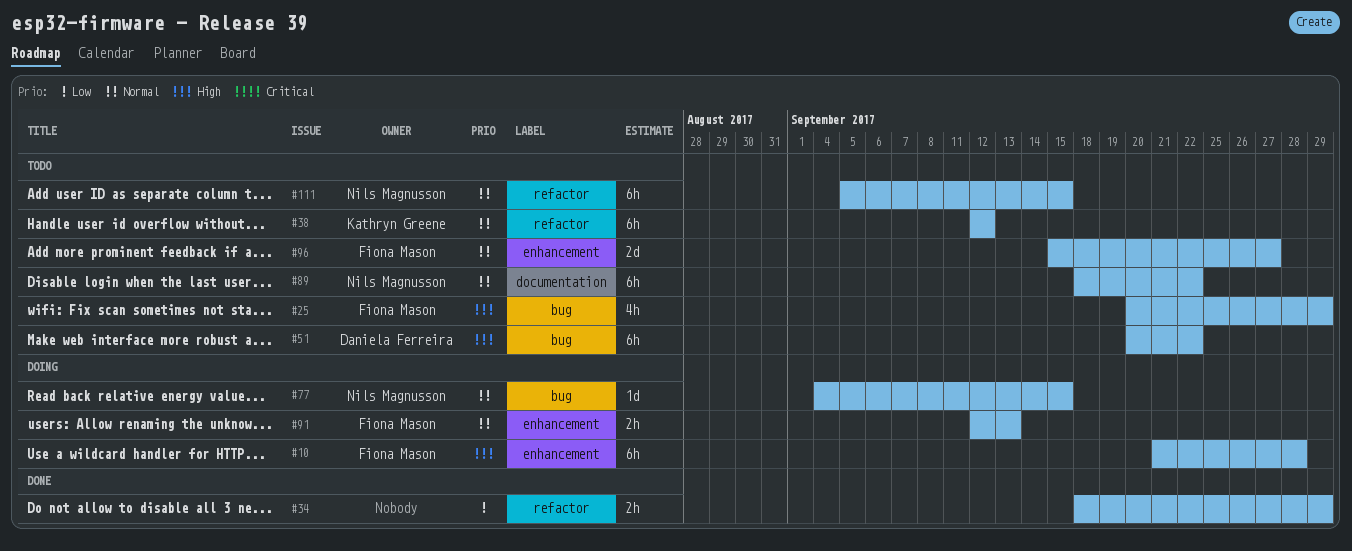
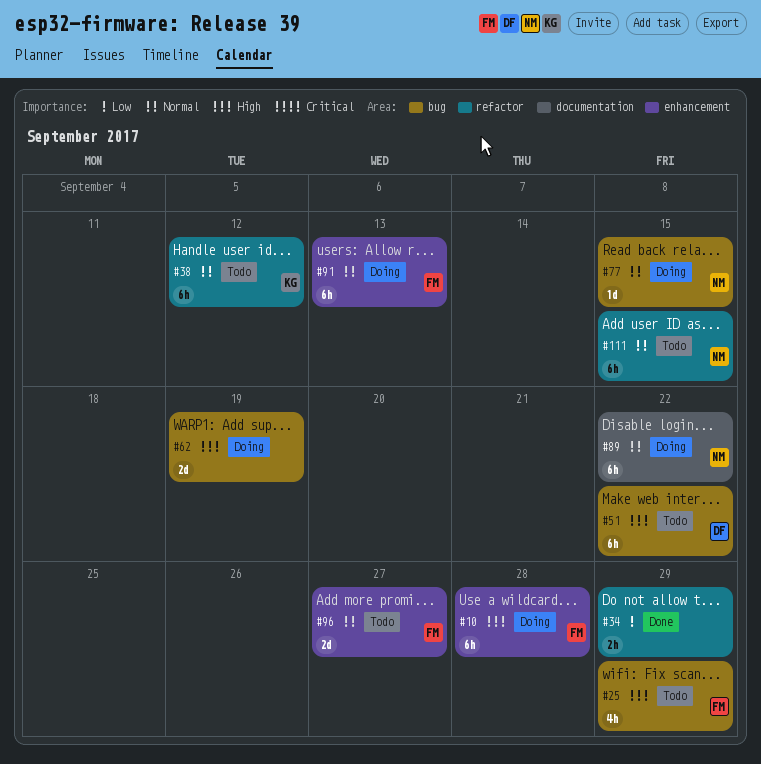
#62: none -> present
#89, status: Todo -> Doing
#91, estimate: 2h -> 6h

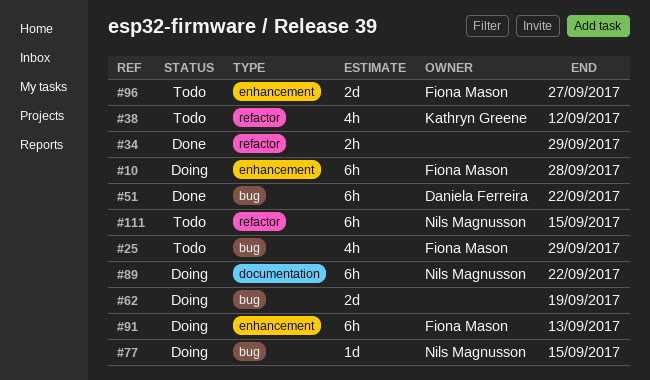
#38, estimate: 6h -> 4h
#51, status: Todo -> Done

